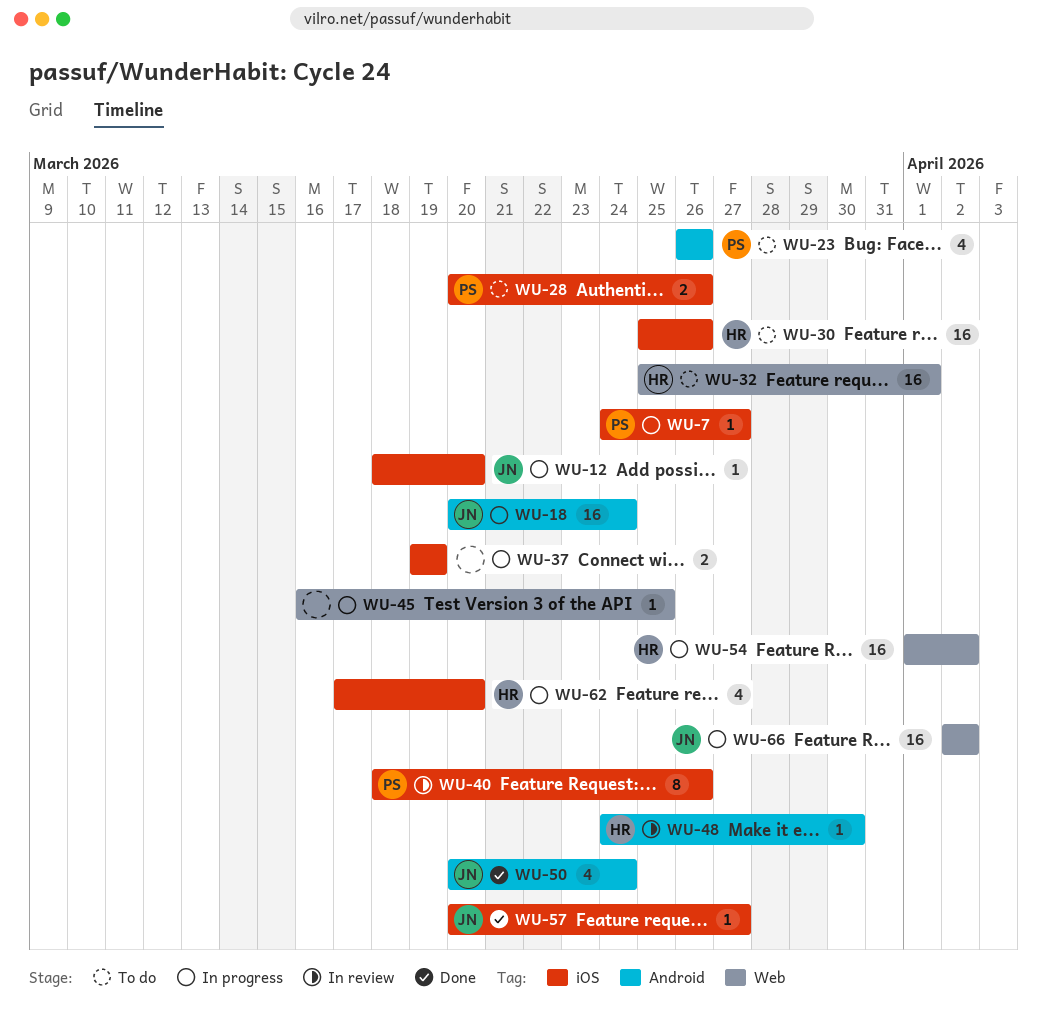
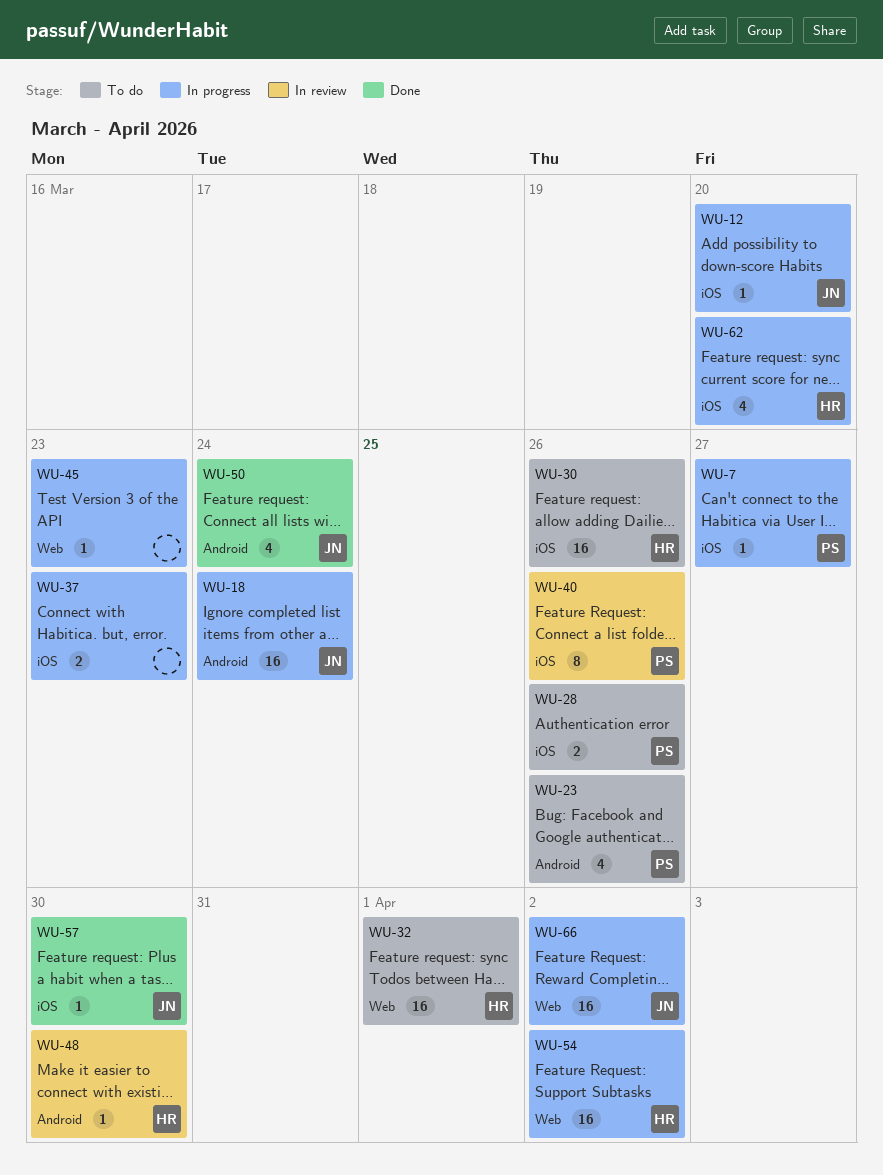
WU-37, due: Mar 19 -> Mar 23
WU-45, due: Mar 25 -> Mar 23
WU-57, due: Mar 27 -> Mar 30

